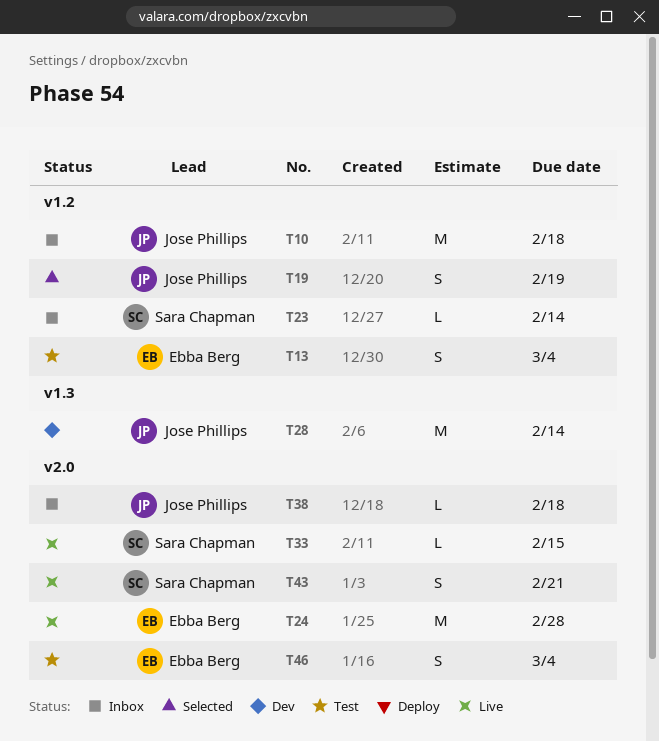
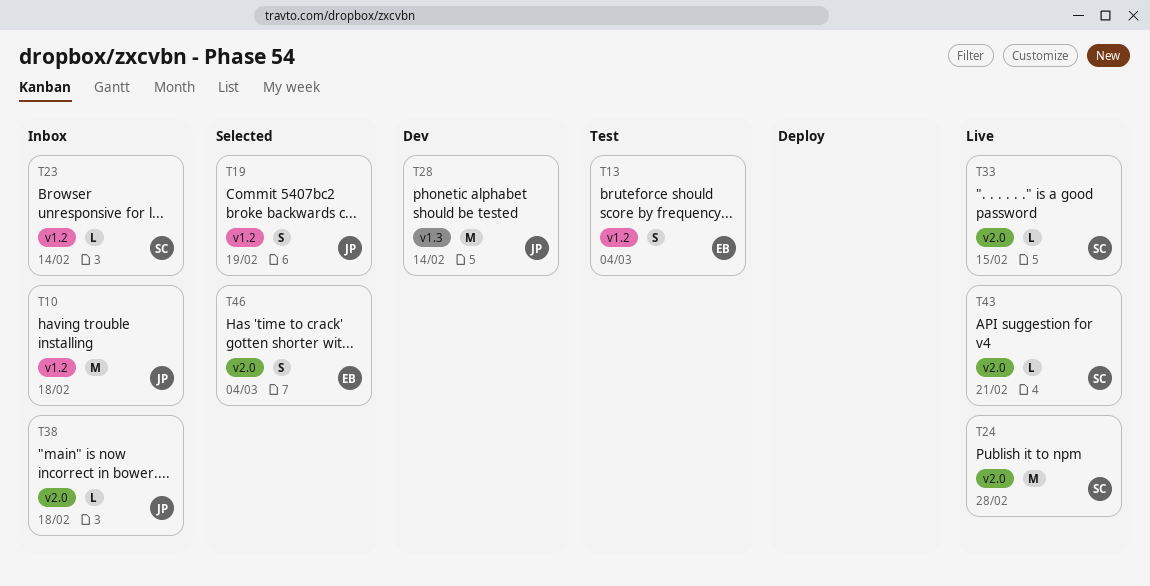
T24, owner: Ebba Berg -> Sara Chapman
T43, estimate: S -> L
T46, status: Test -> Selected

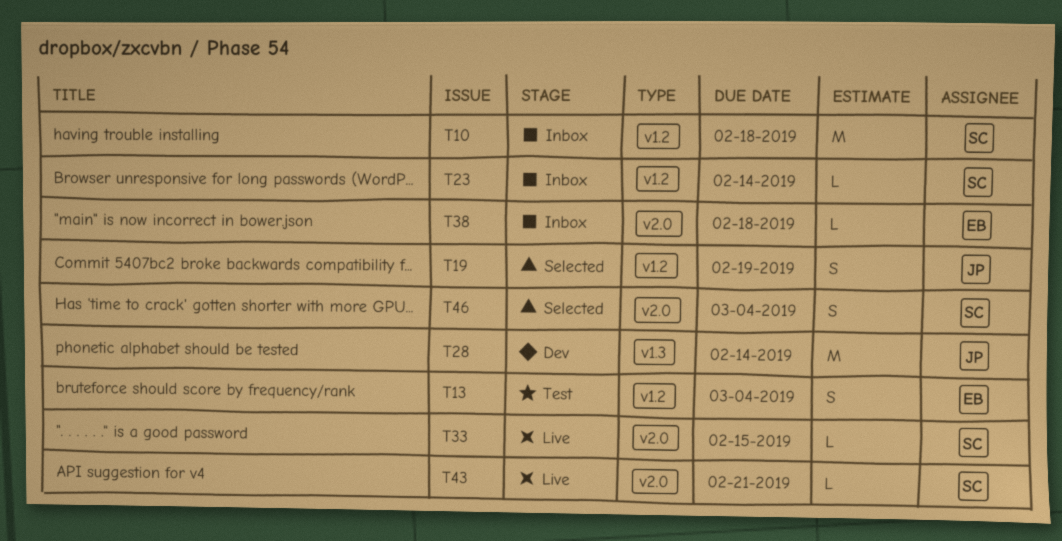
T10, owner: JP -> SC
T24: present -> none
T38, owner: JP -> EB
T46, owner: EB -> SC

